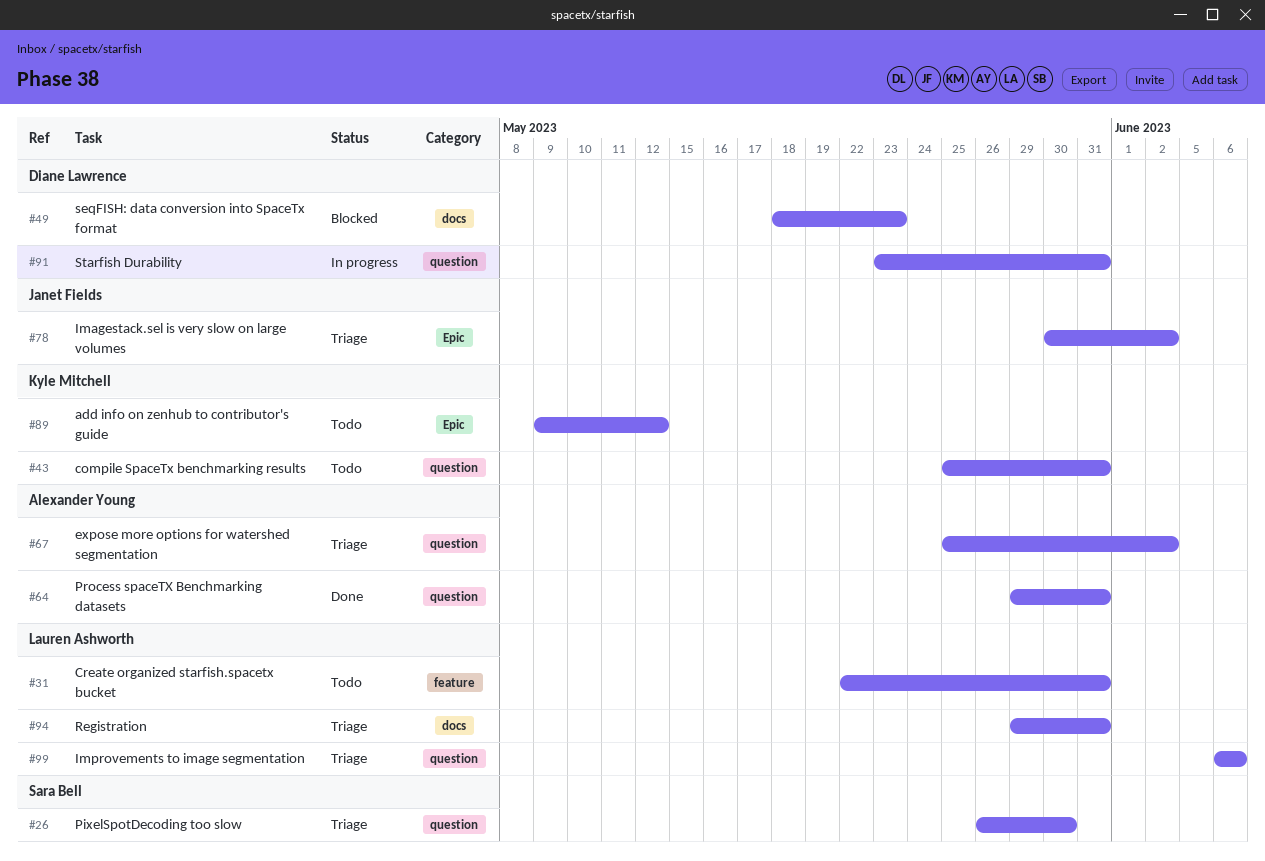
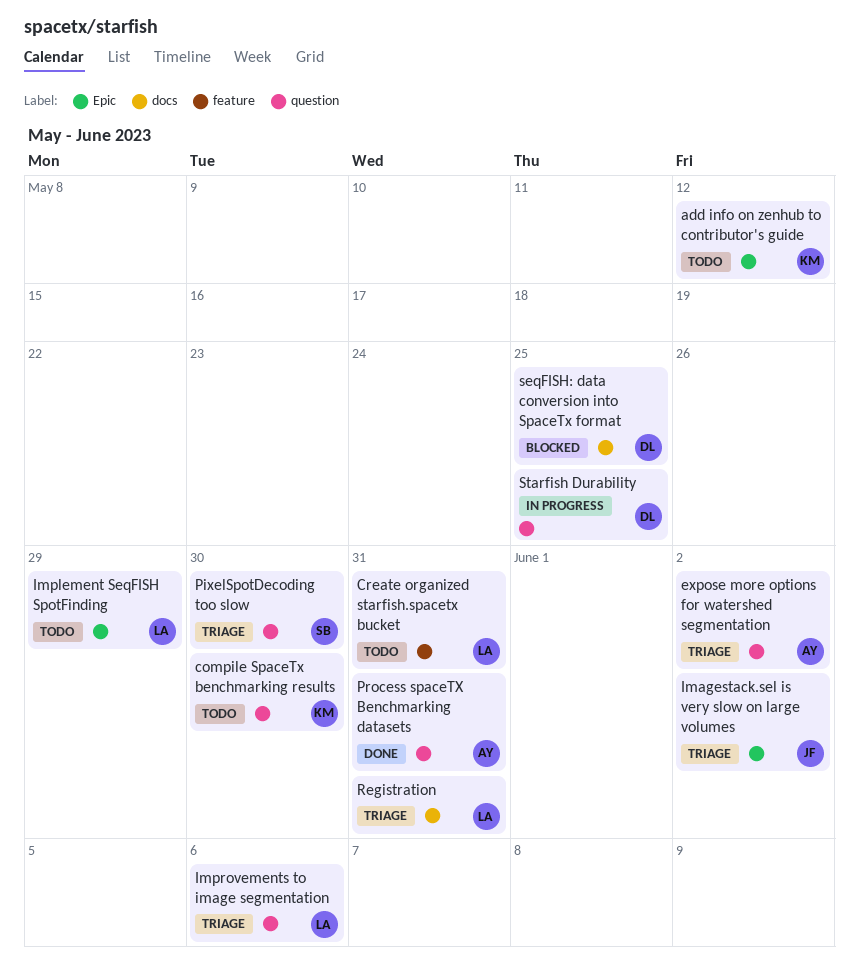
compile SpaceTx benchmarking results, due: May 31 -> May 30
Implement SeqFISH SpotFinding: none -> present
seqFISH: data conversion into SpaceTx format, due: May 23 -> May 25
Starfish Durability, due: May 31 -> May 25

